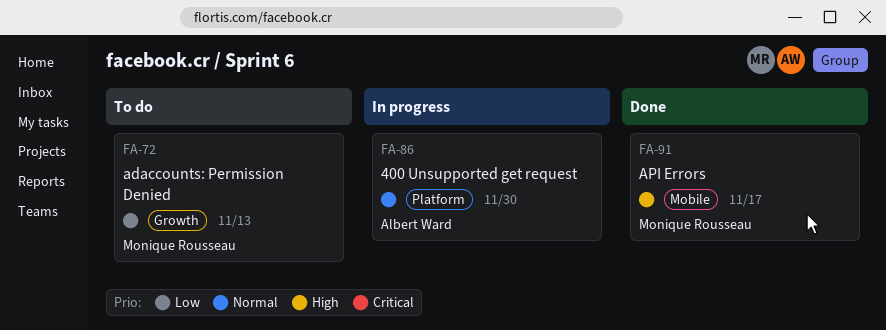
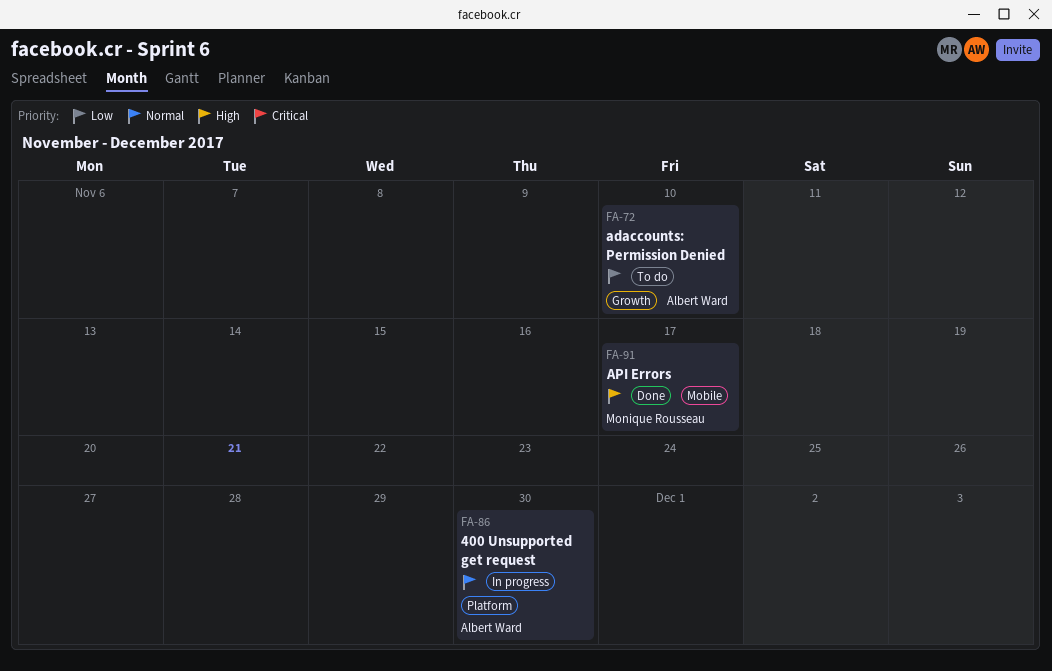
FA-72, owner: Monique Rousseau -> Albert Ward
FA-72, due: Nov 13 -> Nov 10

